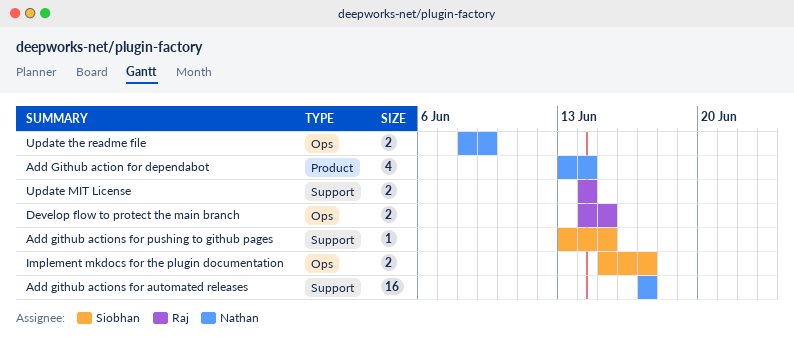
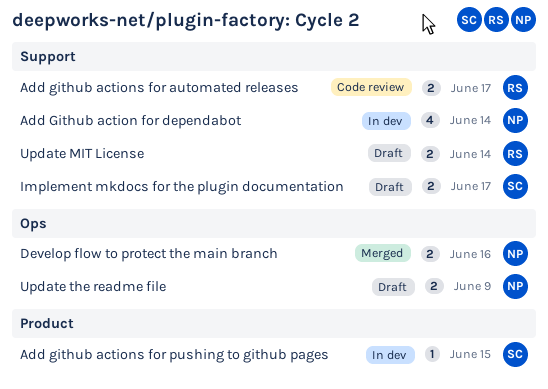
Add Github action for dependabot, label: Product -> Support
Add github actions for automated releases, owner: Nathan -> Raj
Add github actions for automated releases, estimate: 16 -> 2
Add github actions for pushing to github pages, label: Support -> Product
Develop flow to protect the main branch, owner: Raj -> Nathan
Develop flow to protect the main branch, due: Jun 15 -> Jun 16
Implement mkdocs for the plugin documentation, label: Ops -> Support

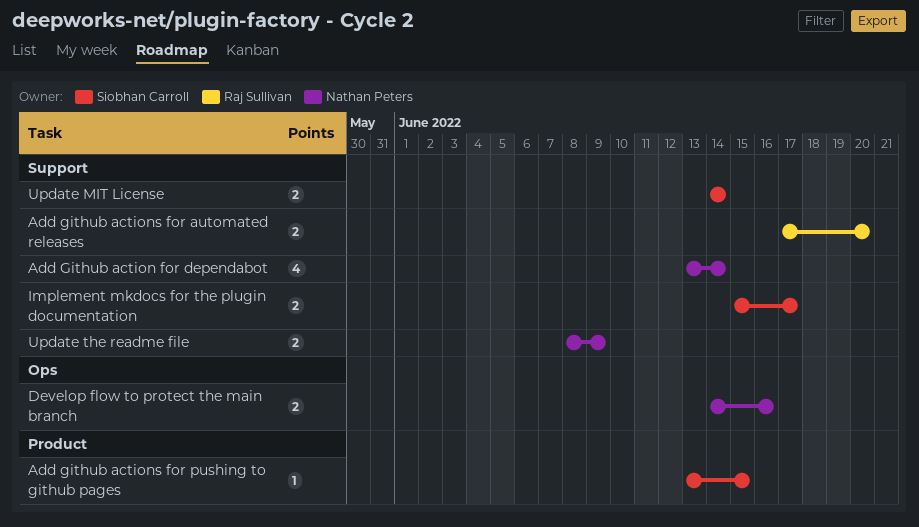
Add github actions for automated releases, due: Jun 17 -> Jun 20
Update MIT License, owner: Raj Sullivan -> Siobhan Carroll
Update the readme file, label: Ops -> Support

